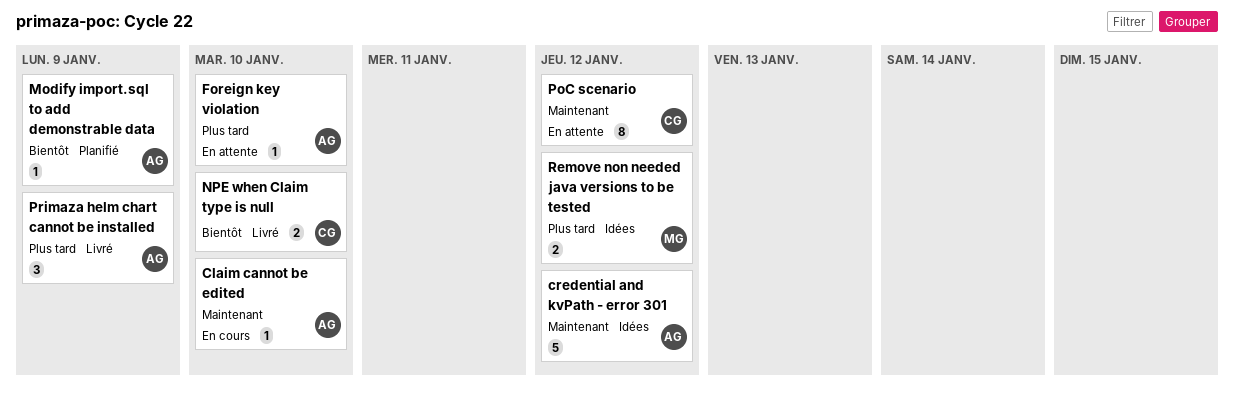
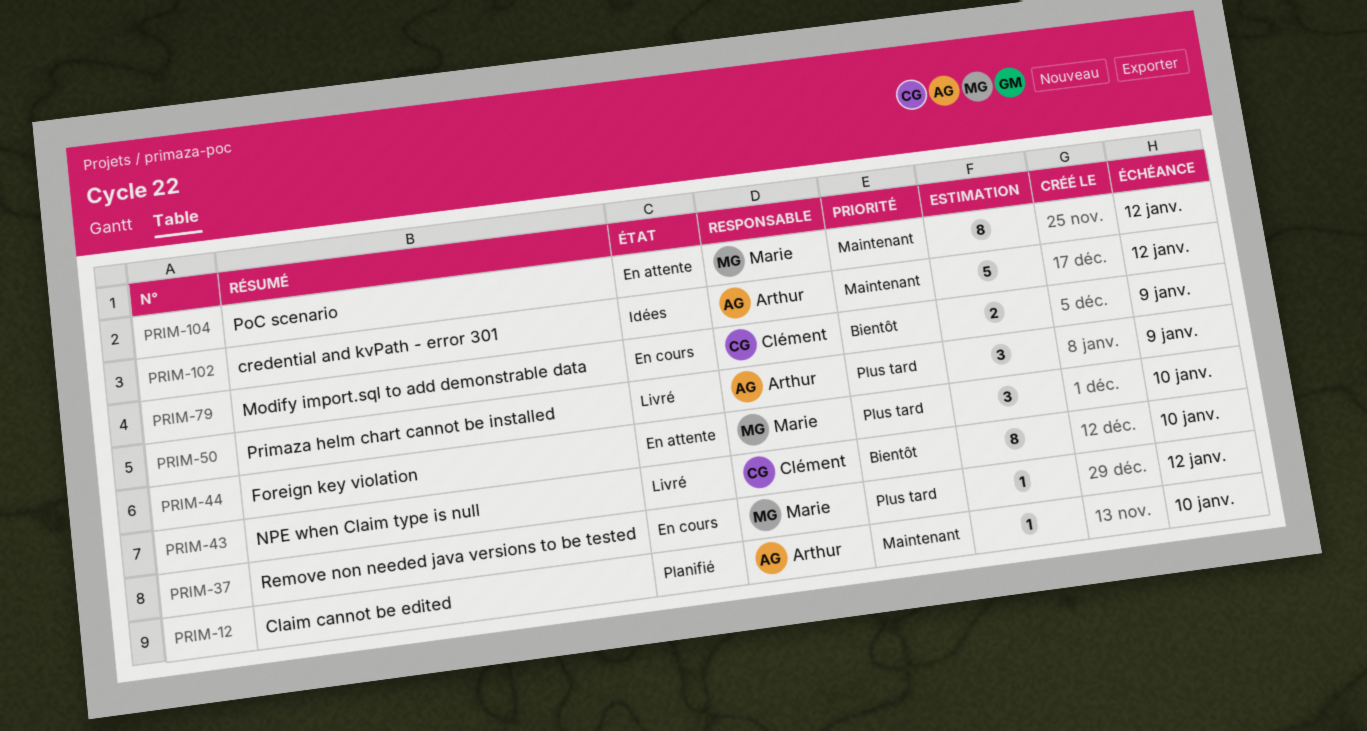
Claim cannot be edited, status: En cours -> Planifié
Foreign key violation, owner: Arthur -> Marie
Foreign key violation, estimate: 1 -> 3
Modify import.sql to add demonstrable data, status: Planifié -> En cours
Modify import.sql to add demonstrable data, owner: Arthur -> Clément
Modify import.sql to add demonstrable data, estimate: 1 -> 2
NPE when Claim type is null, estimate: 2 -> 8
PoC scenario, owner: Clément -> Marie
Remove non needed java versions to be tested, status: Idées -> En cours
Remove non needed java versions to be tested, estimate: 2 -> 1

